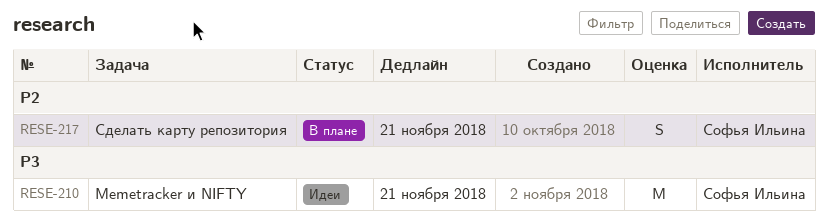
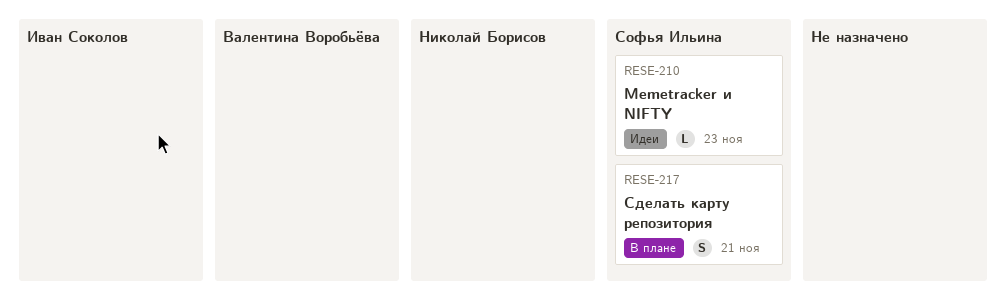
RESE-210, estimate: M -> L
RESE-210, due: Nov 21 -> Nov 23

